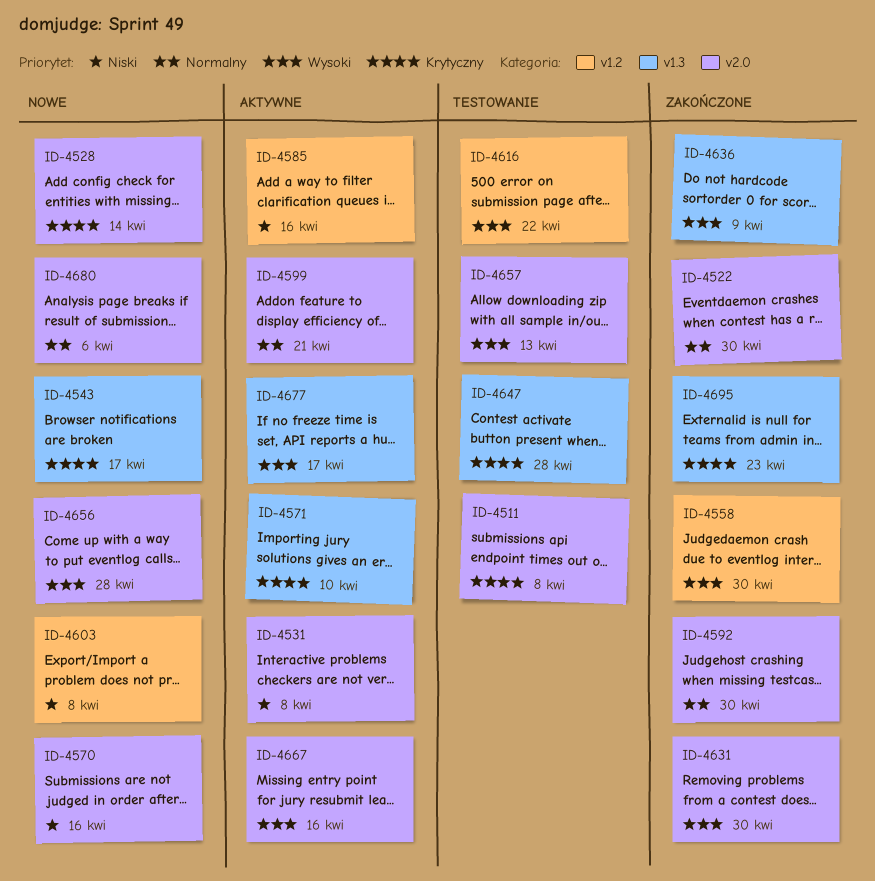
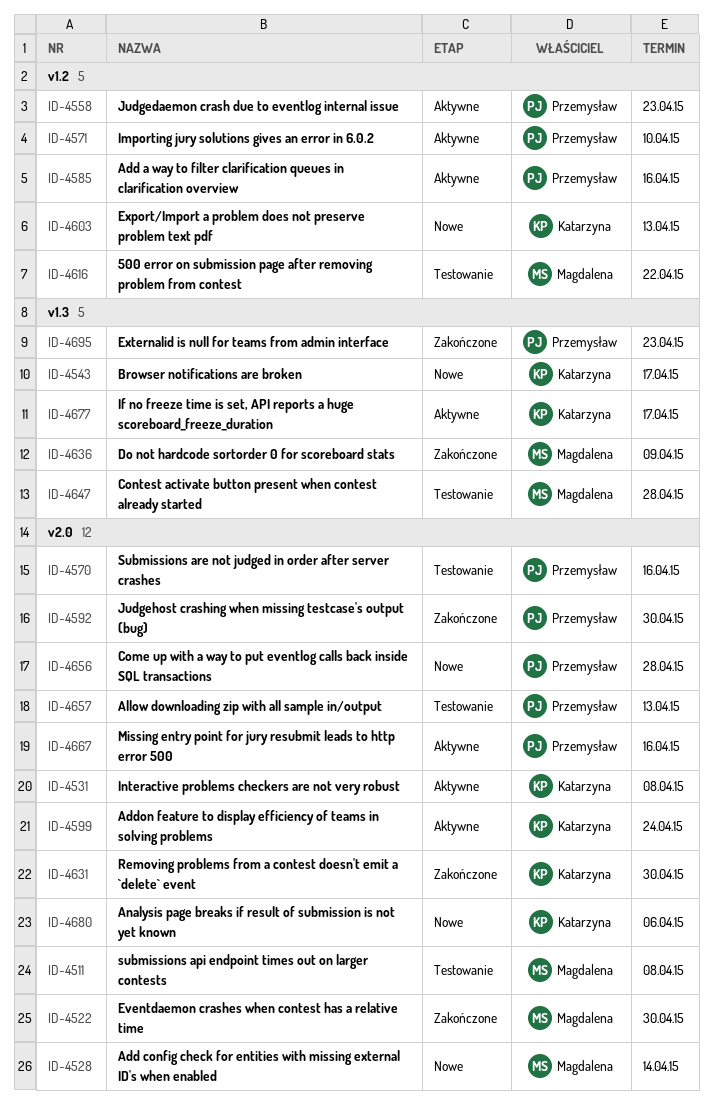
ID-4558, status: Zakończone -> Aktywne
ID-4558, due: Apr 30 -> Apr 23
ID-4570, status: Nowe -> Testowanie
ID-4571, label: v1.3 -> v1.2
ID-4599, due: Apr 21 -> Apr 24
ID-4603, due: Apr 8 -> Apr 13

